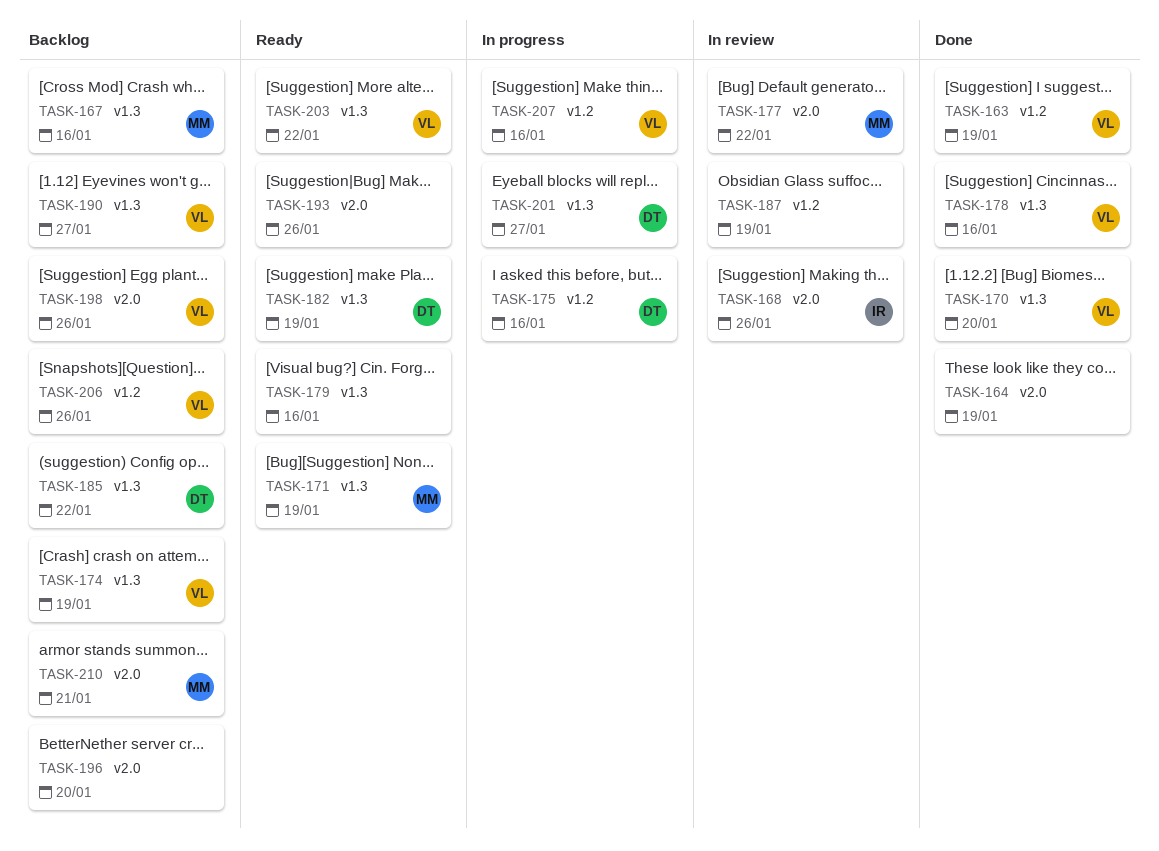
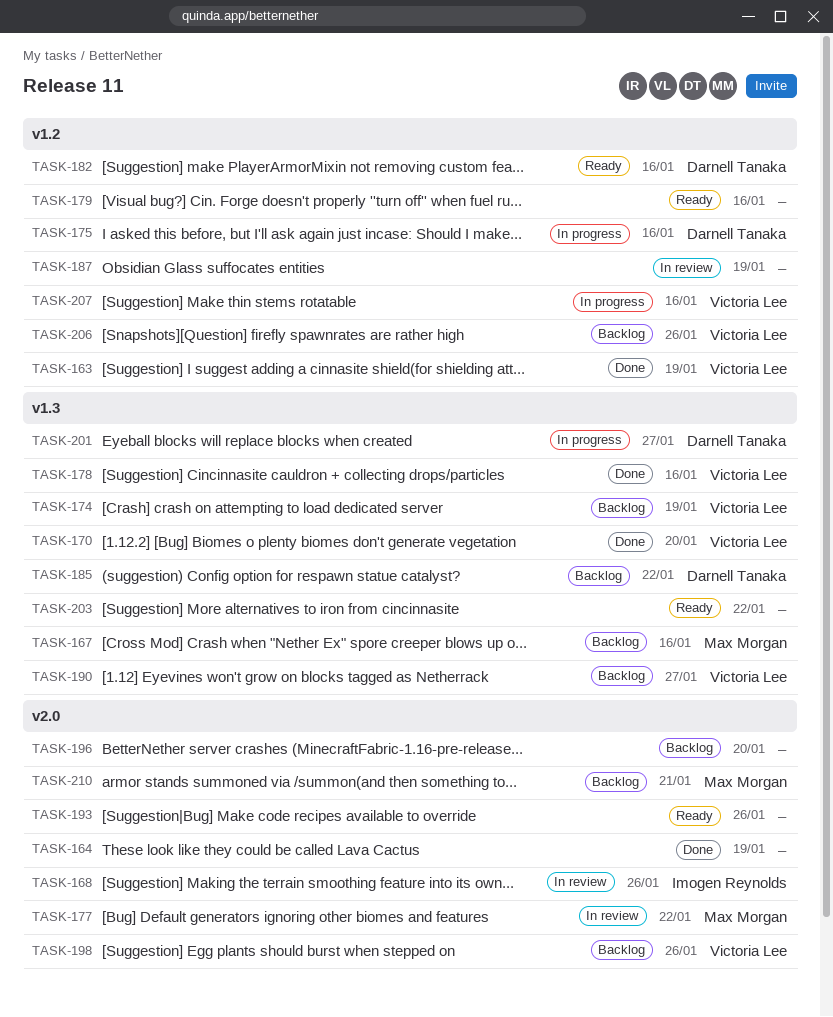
TASK-171: present -> none
TASK-179, label: v1.3 -> v1.2
TASK-182, label: v1.3 -> v1.2
TASK-182, due: Jan 19 -> Jan 16
TASK-203, owner: Victoria Lee -> none

